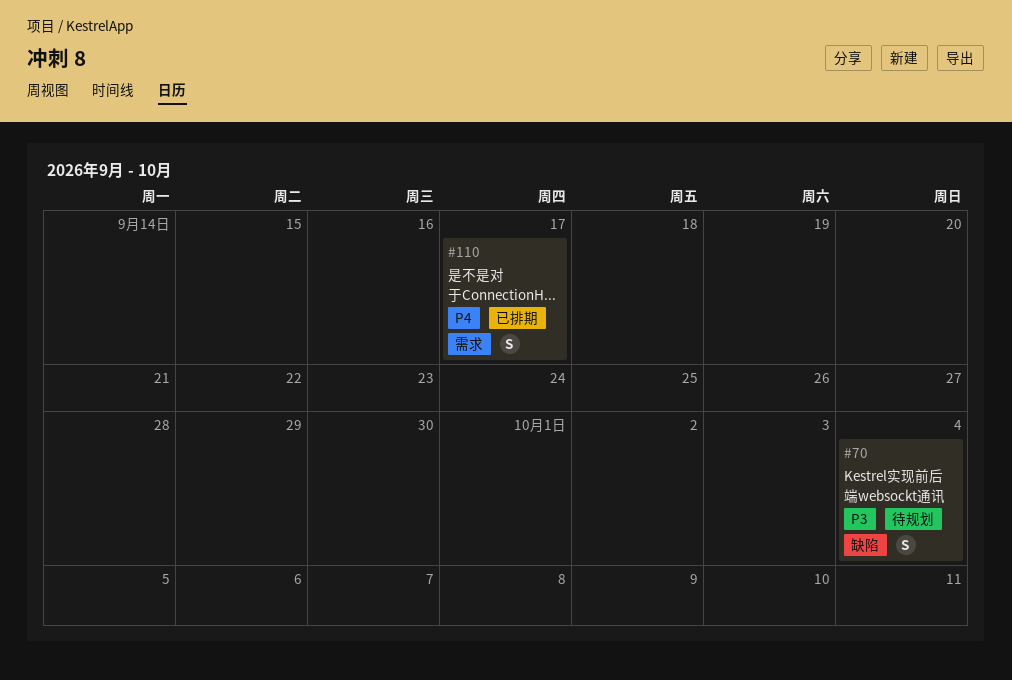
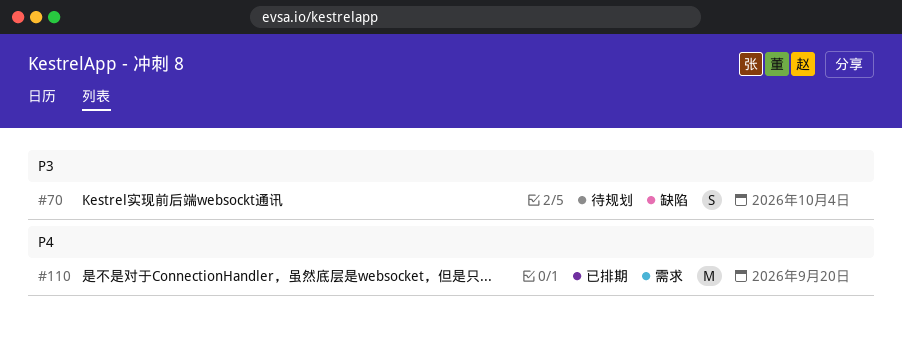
#110, estimate: S -> M
#110, due: Sep 17 -> Sep 20

